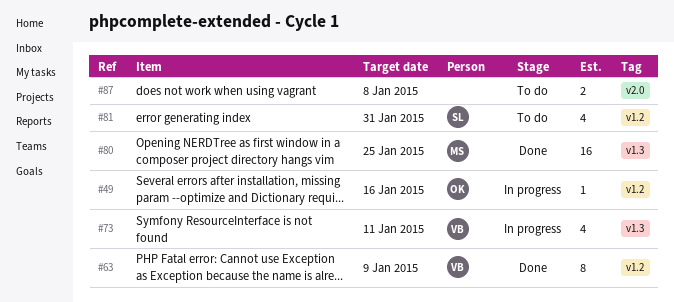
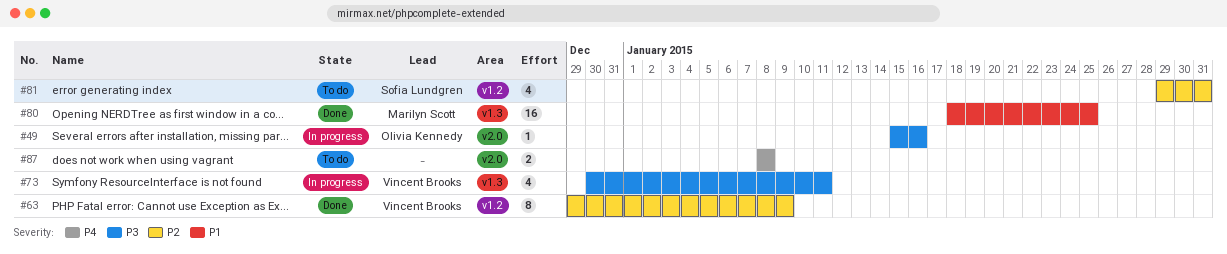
#49, label: v1.2 -> v2.0

